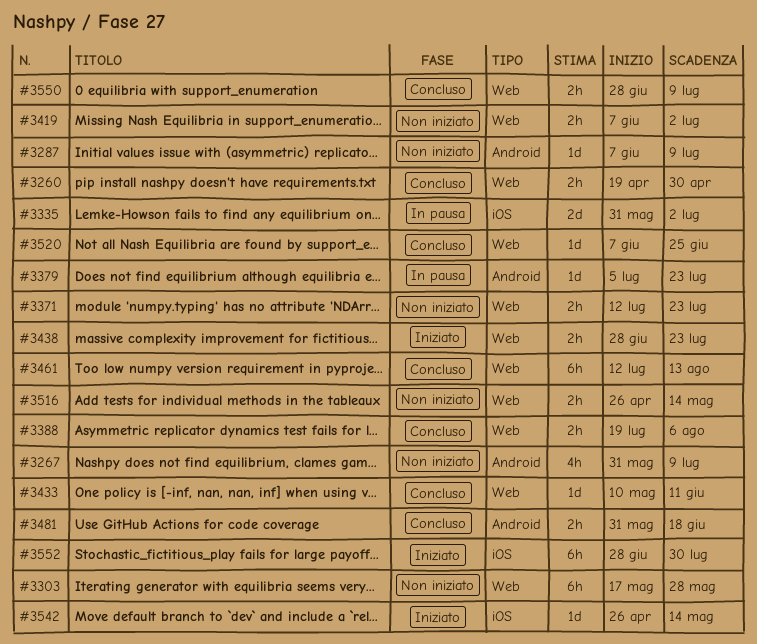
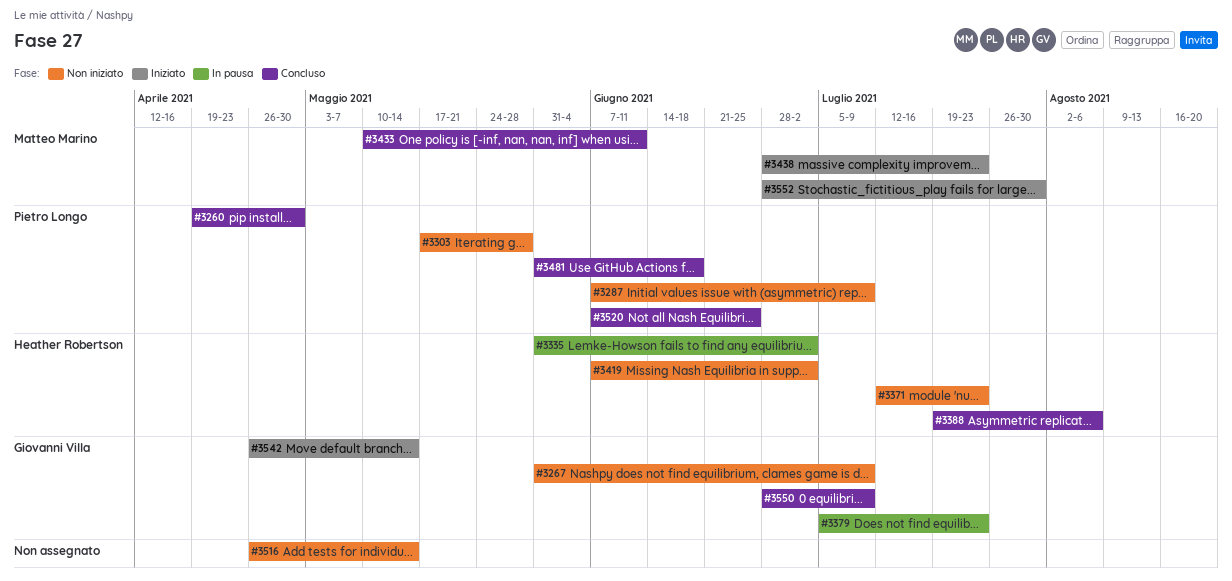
#3461: present -> none

